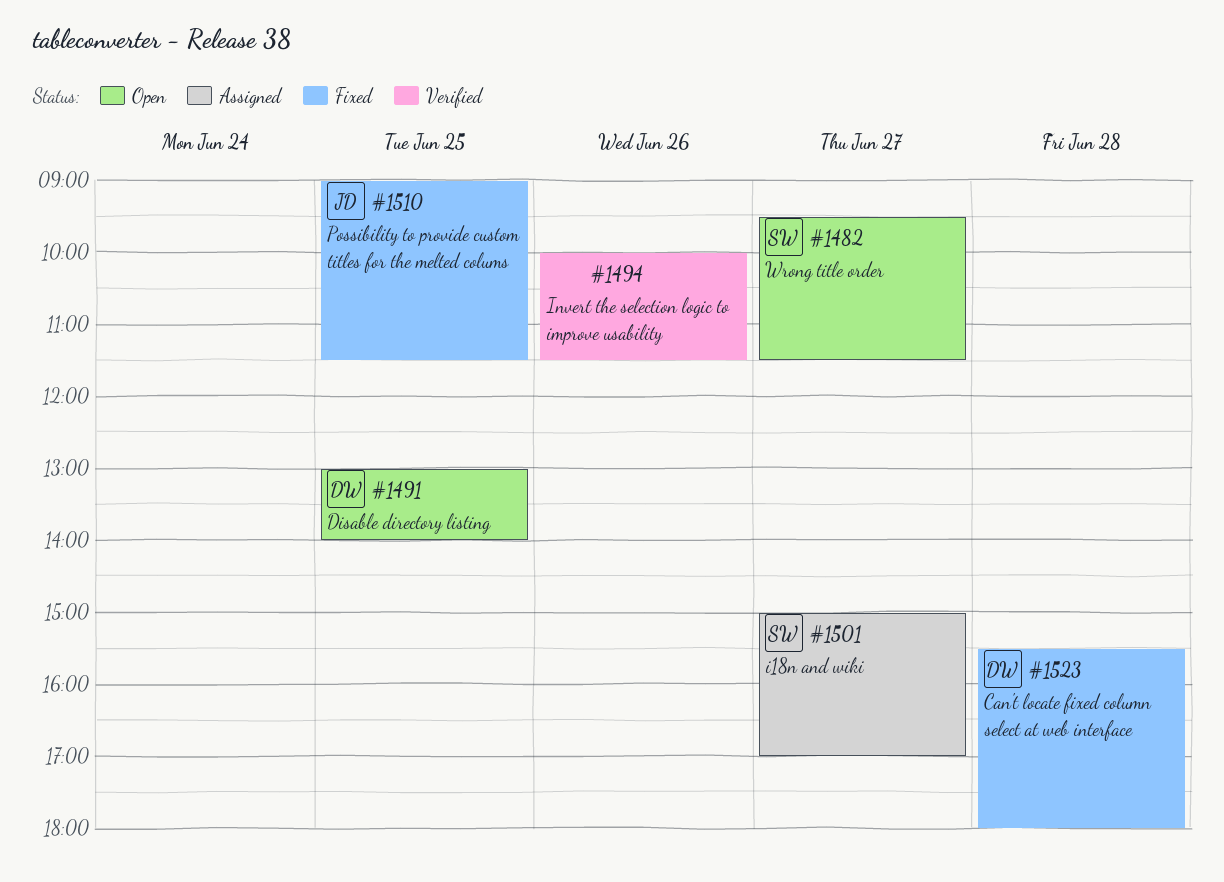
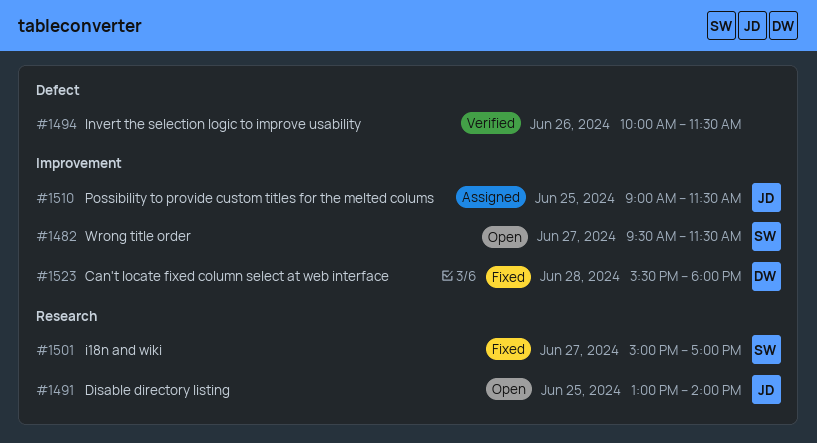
#1491, owner: DW -> JD
#1501, status: Assigned -> Fixed
#1510, status: Fixed -> Assigned

